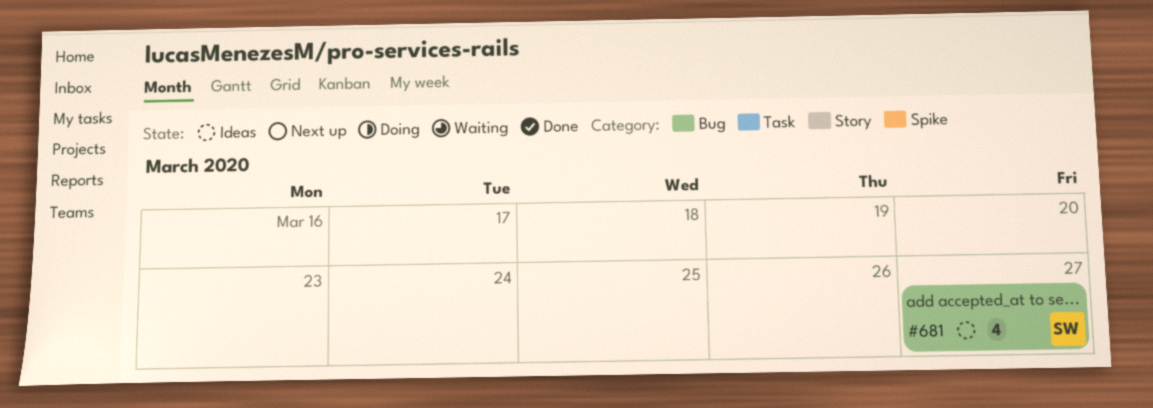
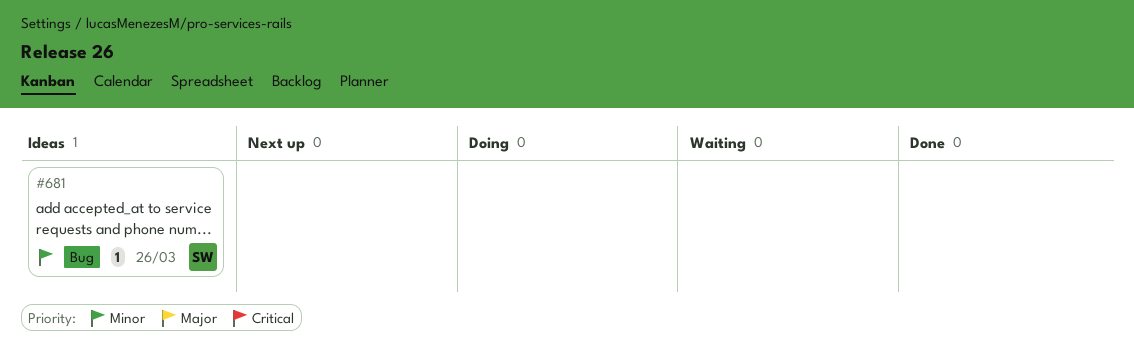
#681, estimate: 4 -> 1
#681, due: Mar 27 -> Mar 26

